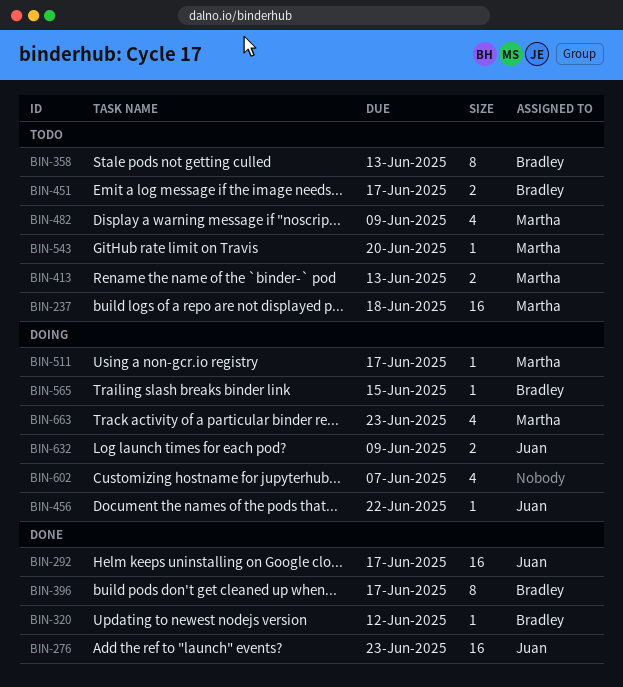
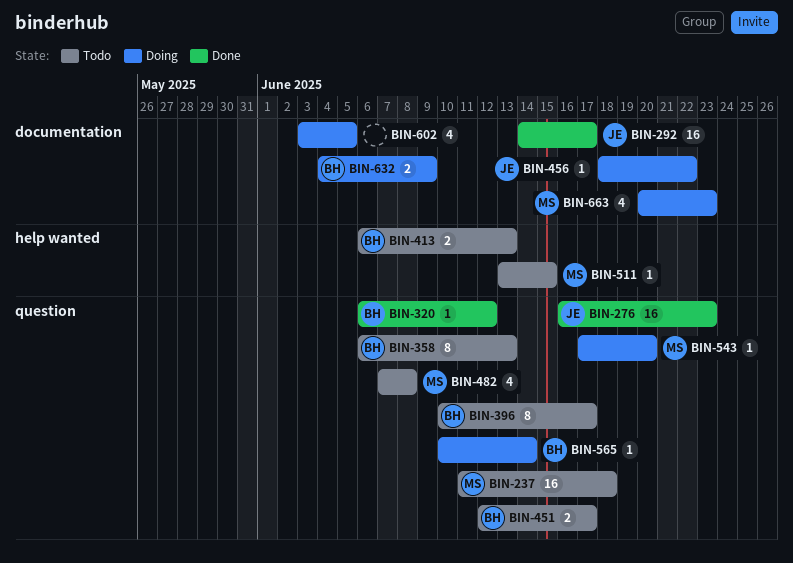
BIN-396, status: Done -> Todo
BIN-413, owner: Martha -> Bradley
BIN-482, due: Jun 9 -> Jun 8
BIN-511, status: Doing -> Todo
BIN-511, due: Jun 17 -> Jun 15
BIN-543, status: Todo -> Doing
BIN-565, due: Jun 15 -> Jun 14
BIN-602, due: Jun 7 -> Jun 5
BIN-632, owner: Juan -> Bradley

